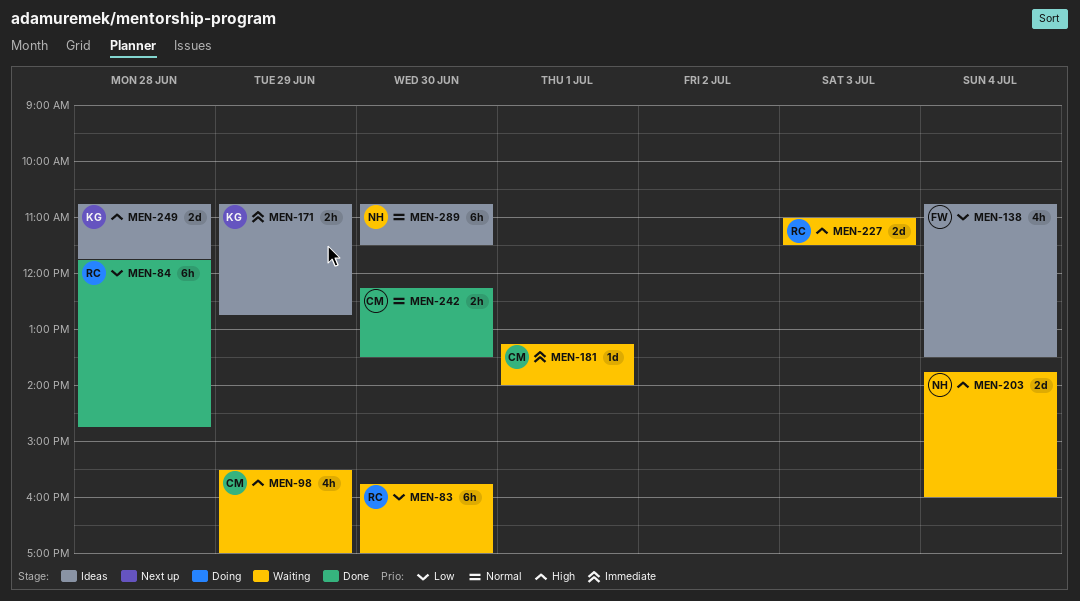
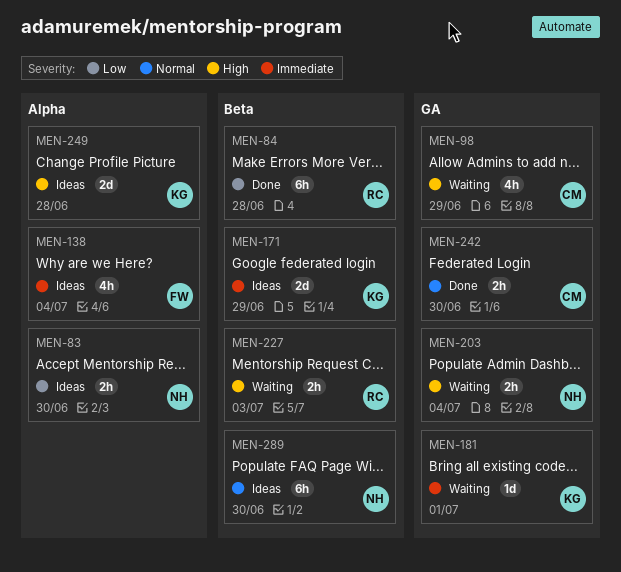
MEN-83, status: Waiting -> Ideas
MEN-83, owner: RC -> NH
MEN-83, estimate: 6h -> 2h
MEN-138, priority: Low -> Immediate
MEN-171, estimate: 2h -> 2d
MEN-181, owner: CM -> KG
MEN-203, estimate: 2d -> 2h
MEN-227, estimate: 2d -> 2h

